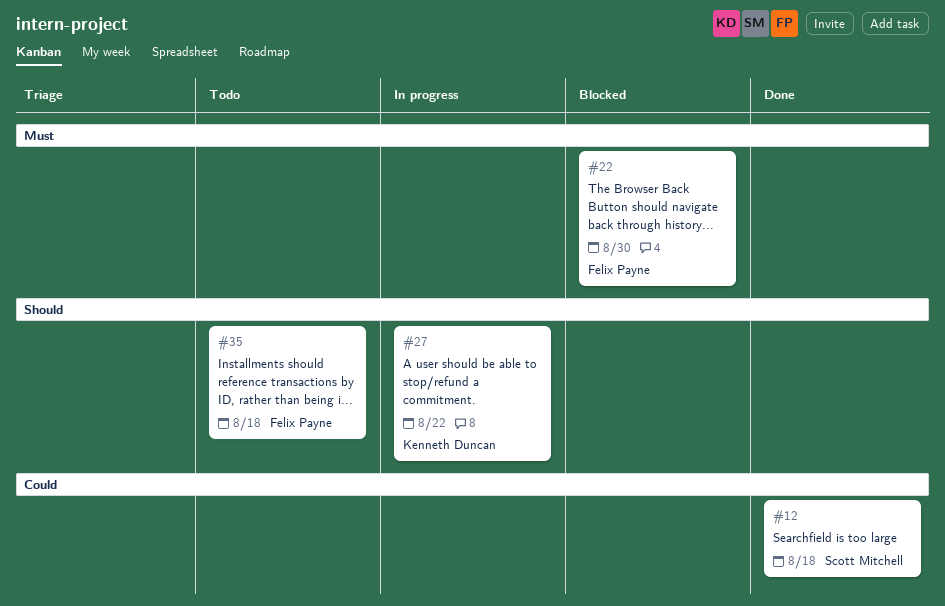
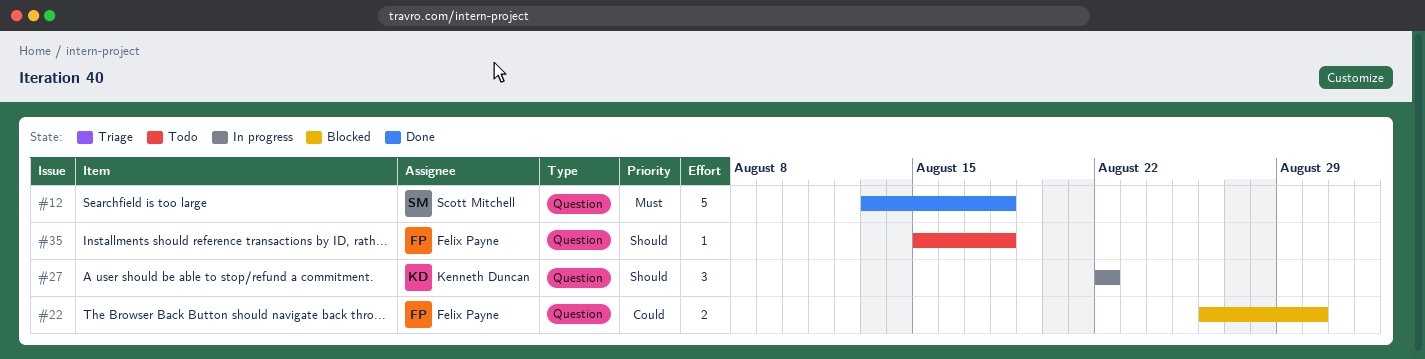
#12, priority: Could -> Must
#22, priority: Must -> Could

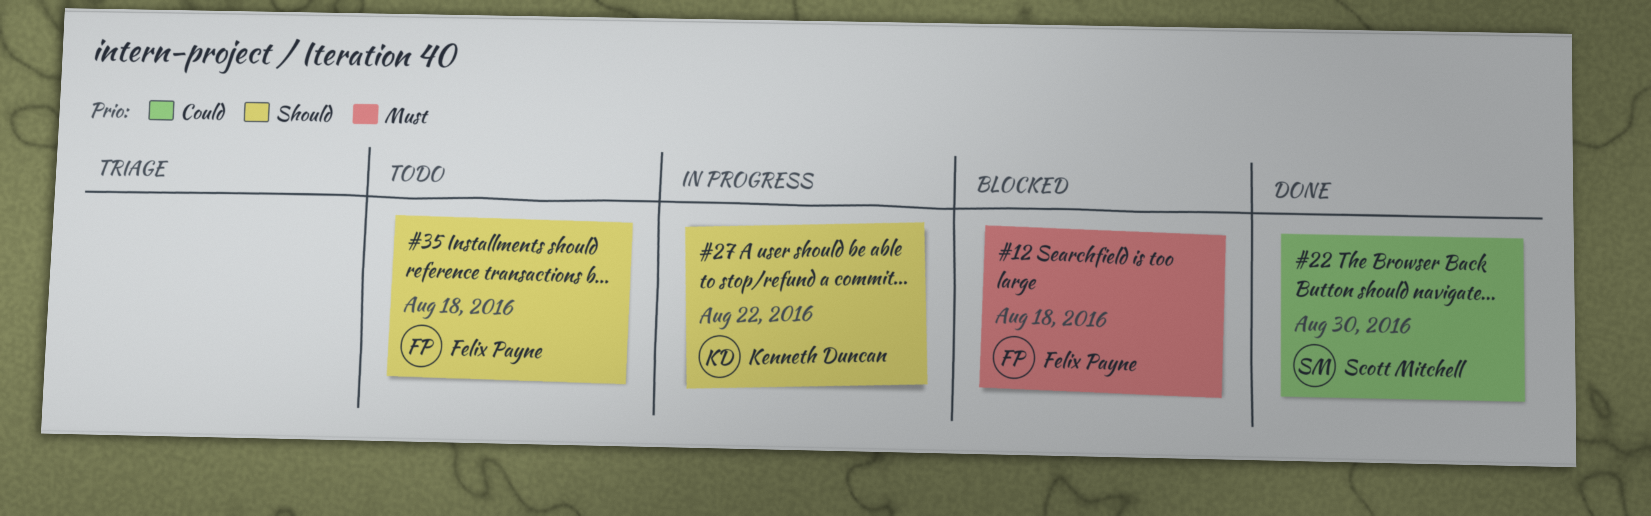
#12, status: Done -> Blocked
#12, owner: Scott Mitchell -> Felix Payne
#22, status: Blocked -> Done
#22, owner: Felix Payne -> Scott Mitchell

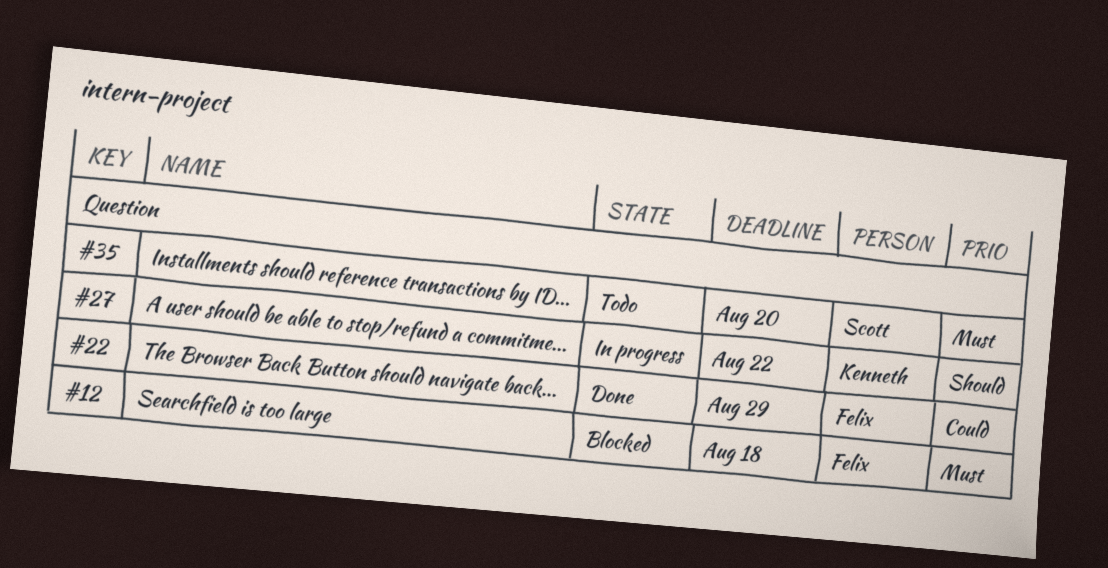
#22, owner: Scott Mitchell -> Felix Payne
#22, due: Aug 30 -> Aug 29
#35, owner: Felix Payne -> Scott Mitchell
#35, priority: Should -> Must
#35, due: Aug 18 -> Aug 20

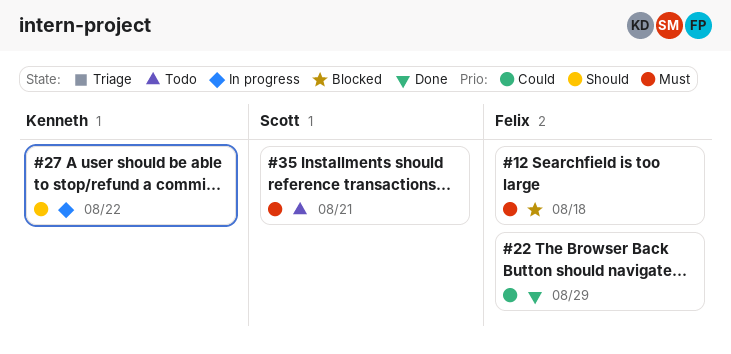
#35, due: Aug 20 -> Aug 21

